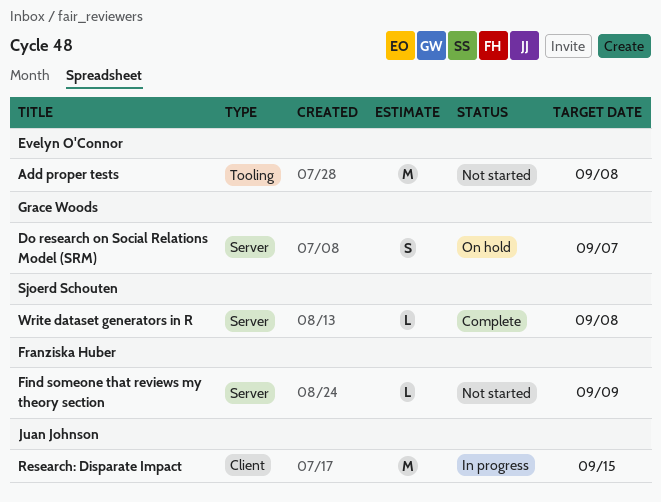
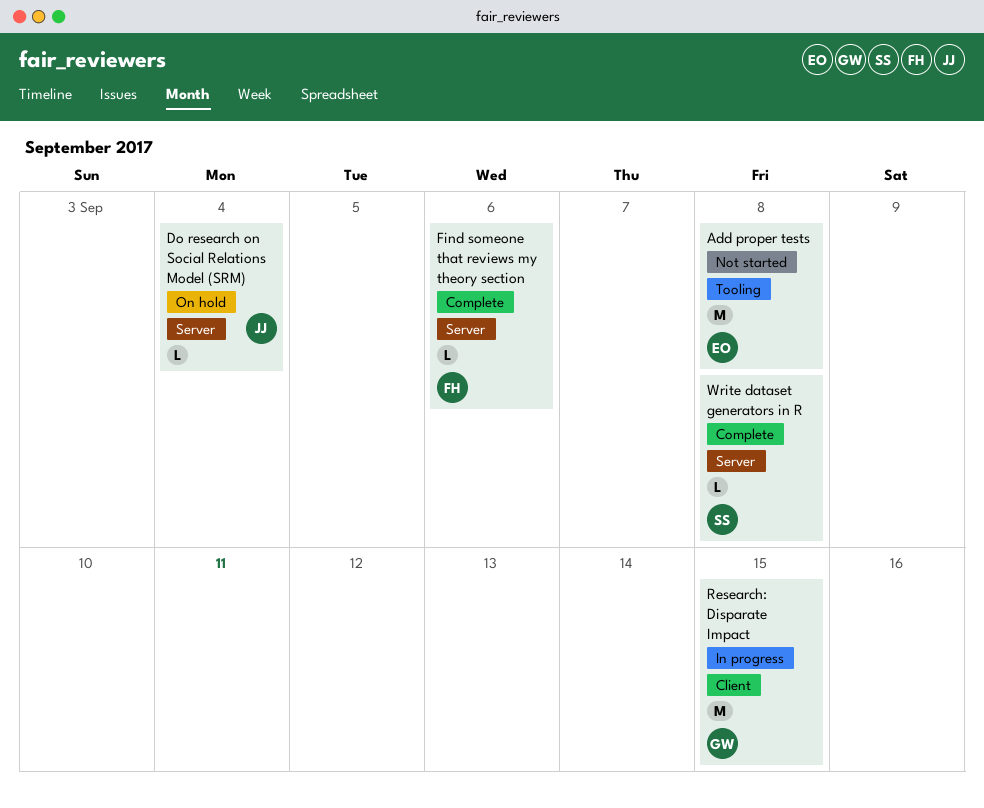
Do research on Social Relations Model (SRM), owner: Grace Woods -> Juan Johnson
Do research on Social Relations Model (SRM), estimate: S -> L
Do research on Social Relations Model (SRM), due: Sep 7 -> Sep 4
Find someone that reviews my theory section, status: Not started -> Complete
Find someone that reviews my theory section, due: Sep 9 -> Sep 6
Research: Disparate Impact, owner: Juan Johnson -> Grace Woods

